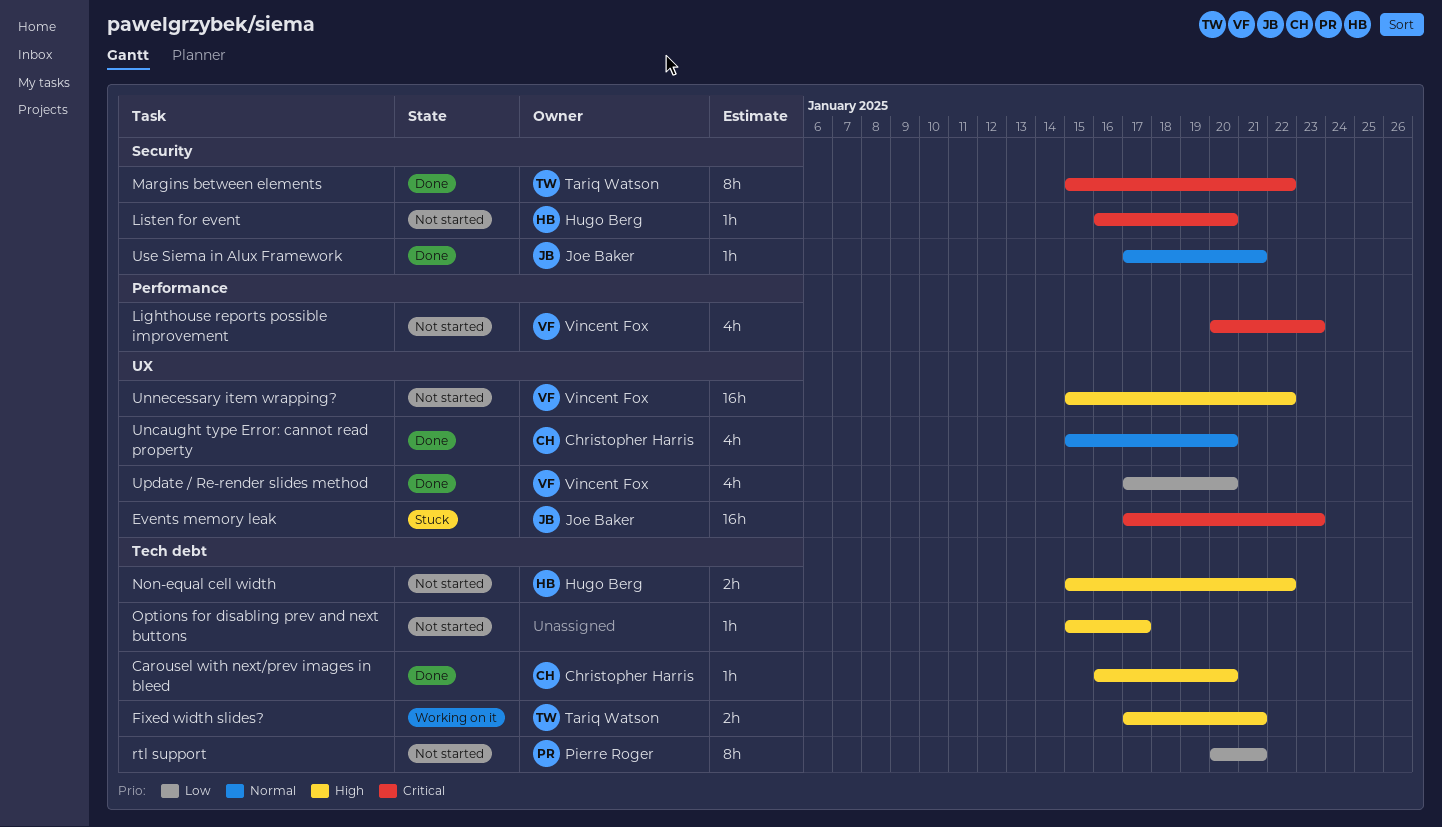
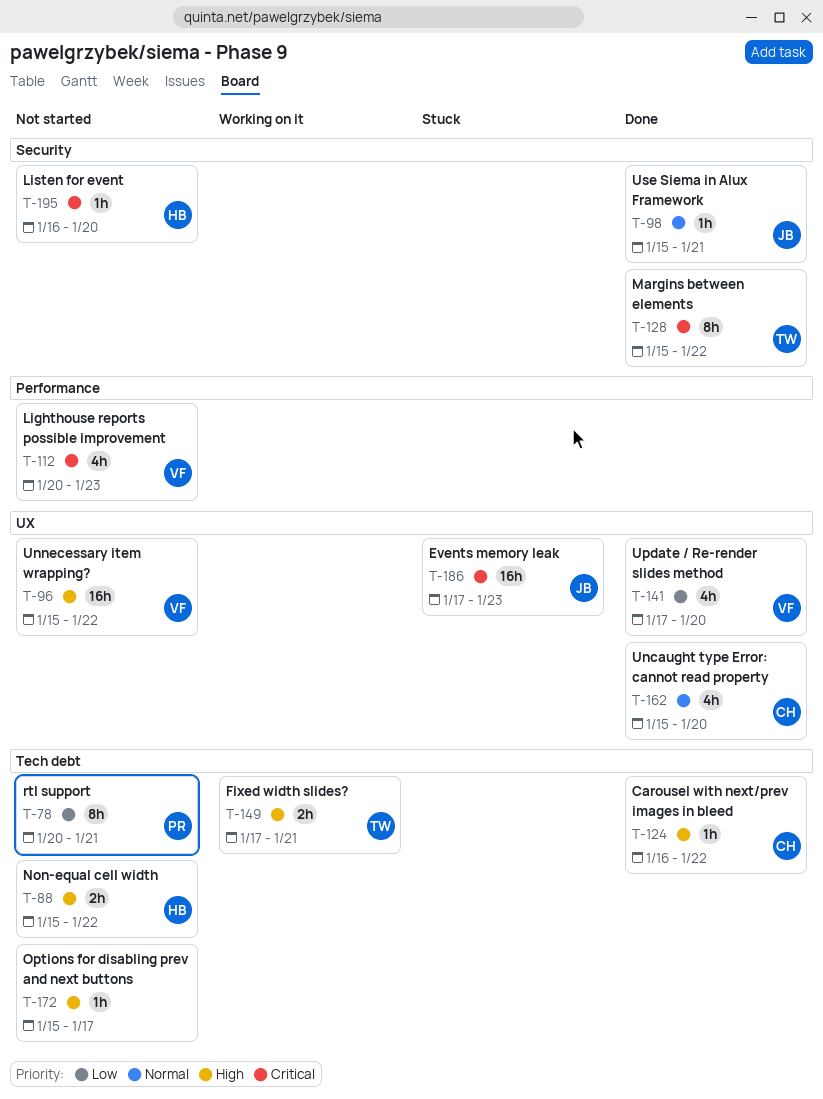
Carousel with next/prev images in bleed, due: Jan 20 -> Jan 22
Use Siema in Alux Framework, start: Jan 17 -> Jan 15

